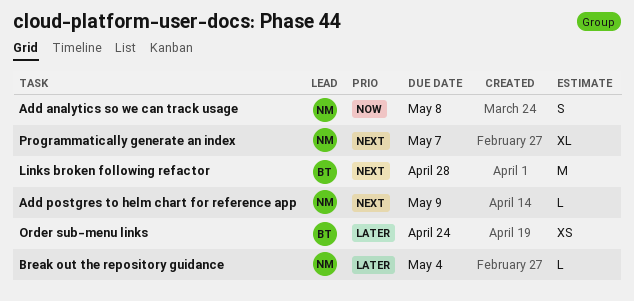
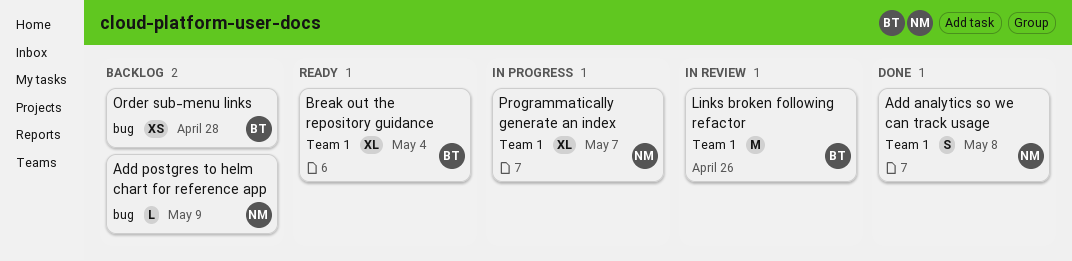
Break out the repository guidance, owner: NM -> BT
Break out the repository guidance, estimate: L -> XL
Links broken following refactor, due: Apr 28 -> Apr 26
Order sub-menu links, due: Apr 24 -> Apr 28

